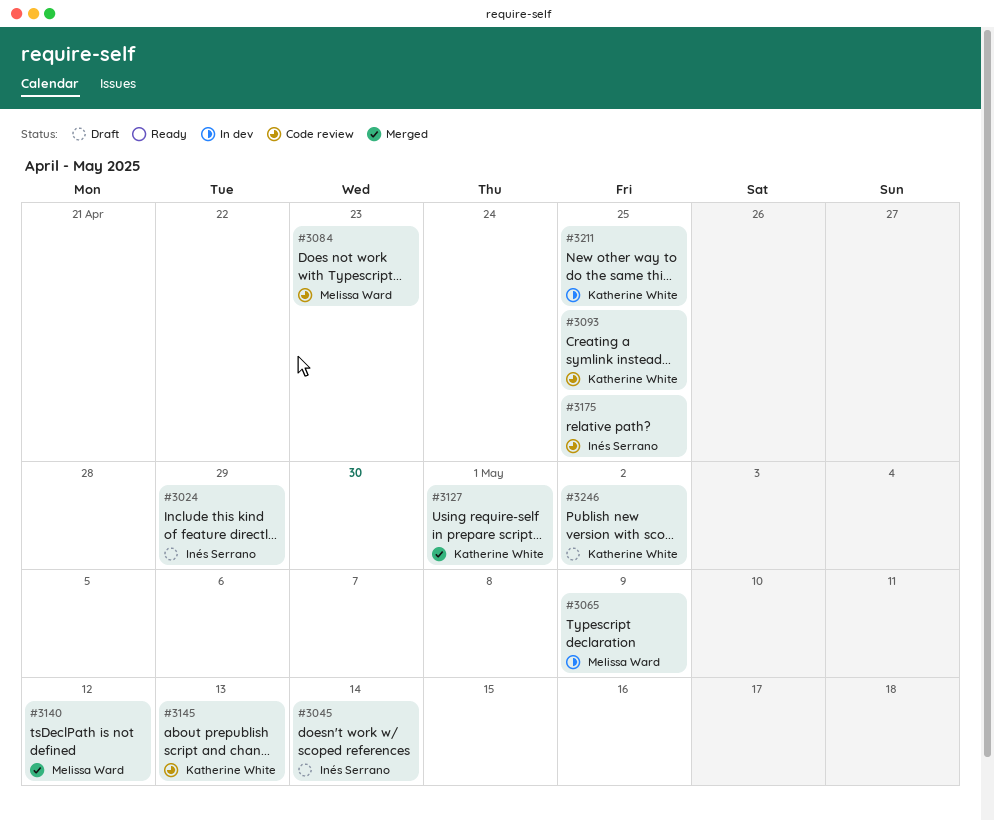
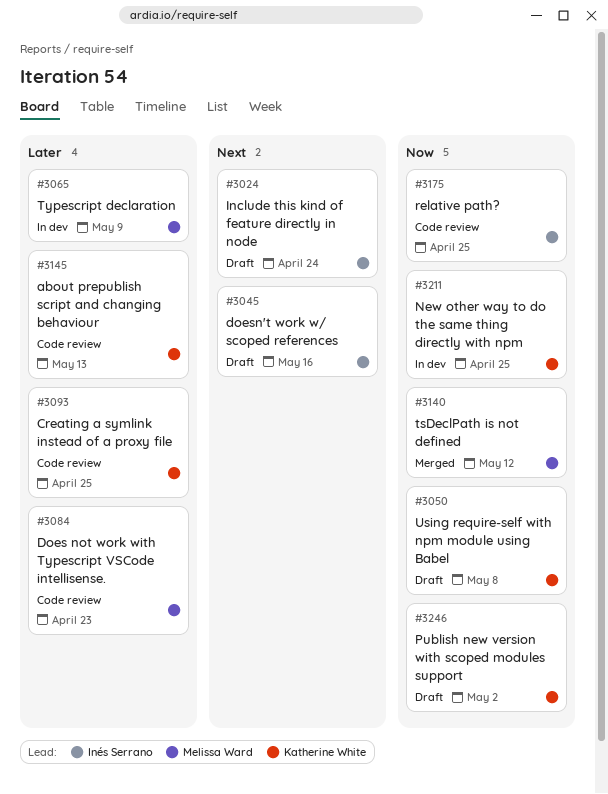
#3024, due: Apr 29 -> Apr 24
#3045, due: May 14 -> May 16
#3050: none -> present
#3127: present -> none

